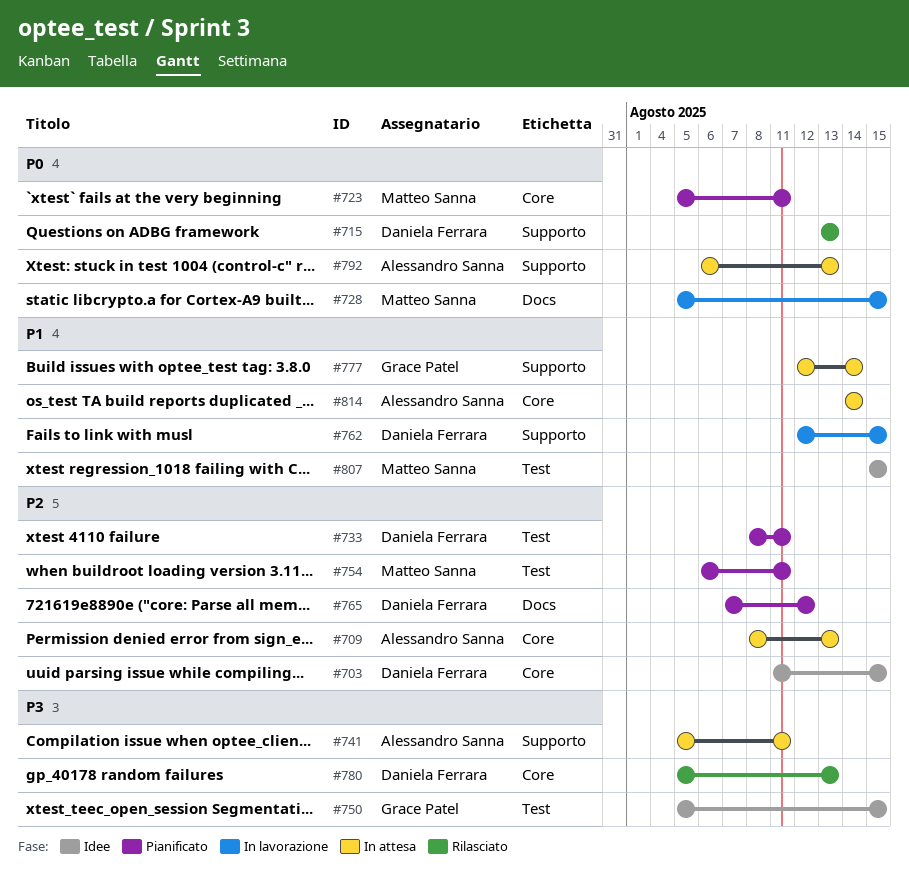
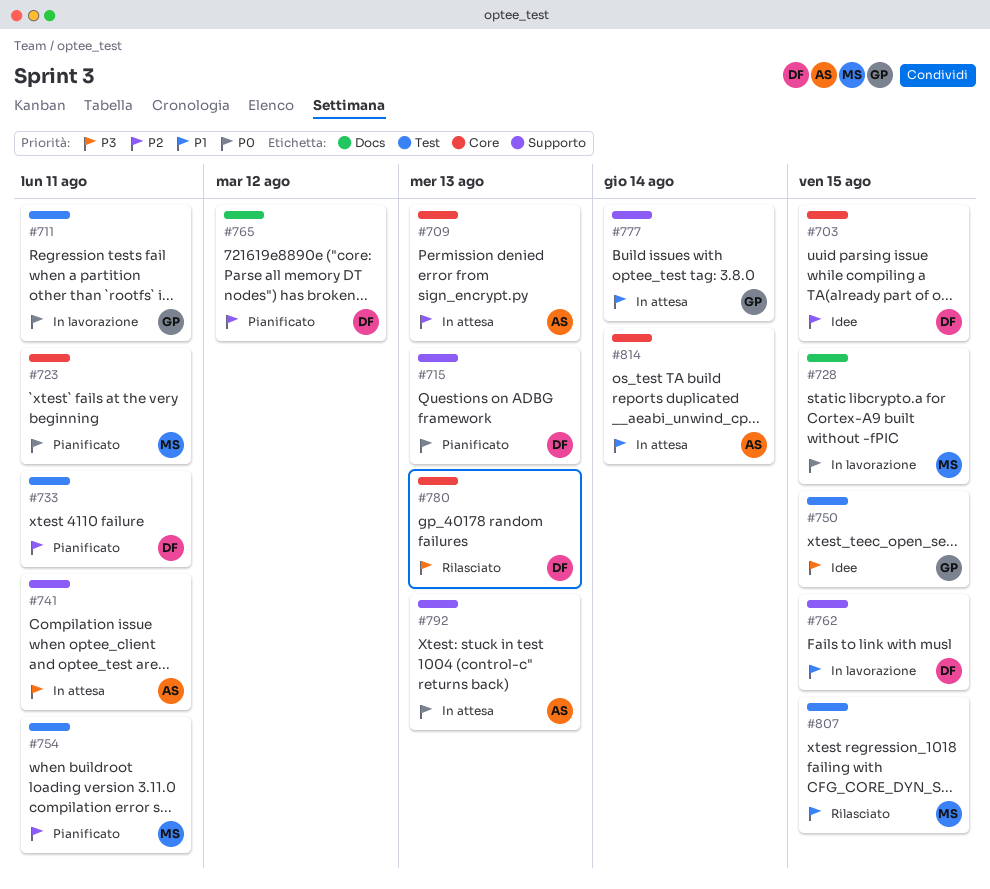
#711: none -> present
#715, status: Rilasciato -> Pianificato
#807, status: Idee -> Rilasciato

